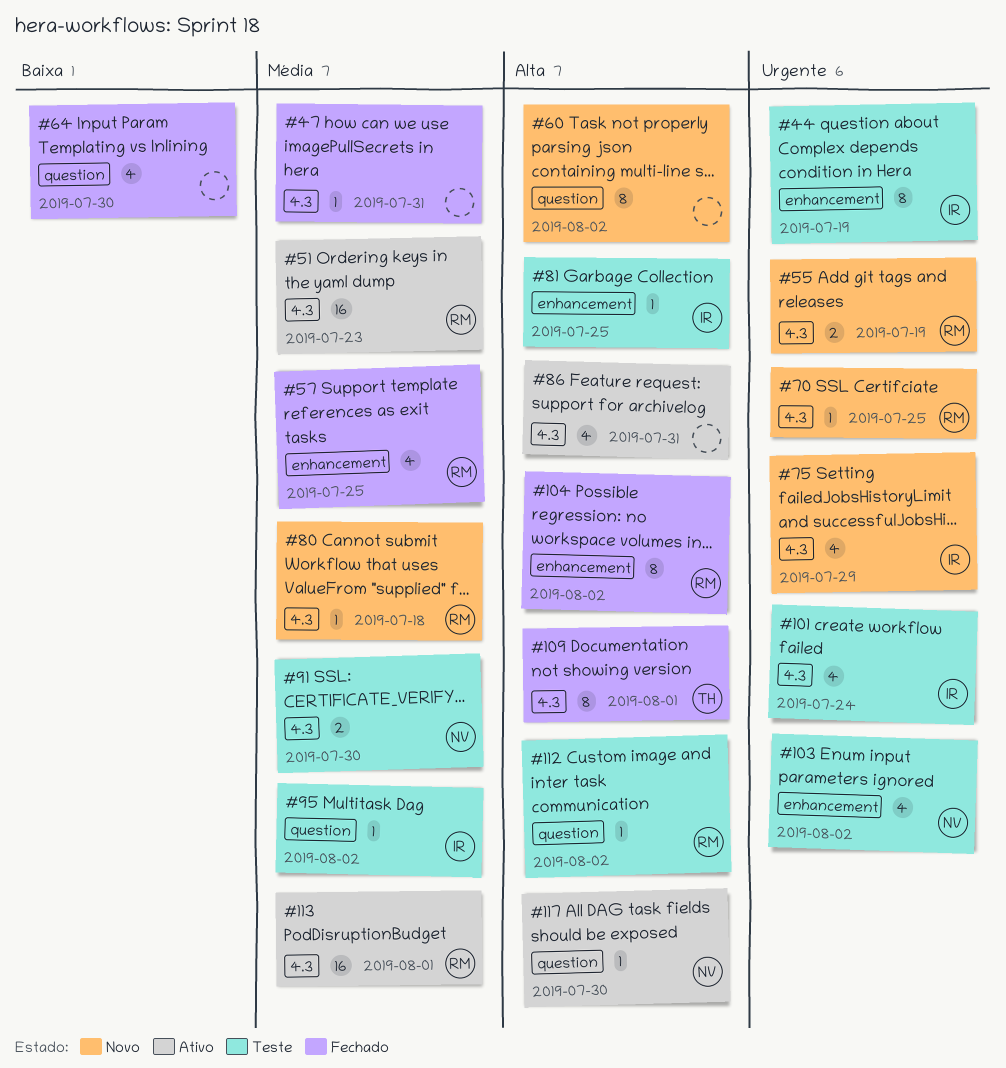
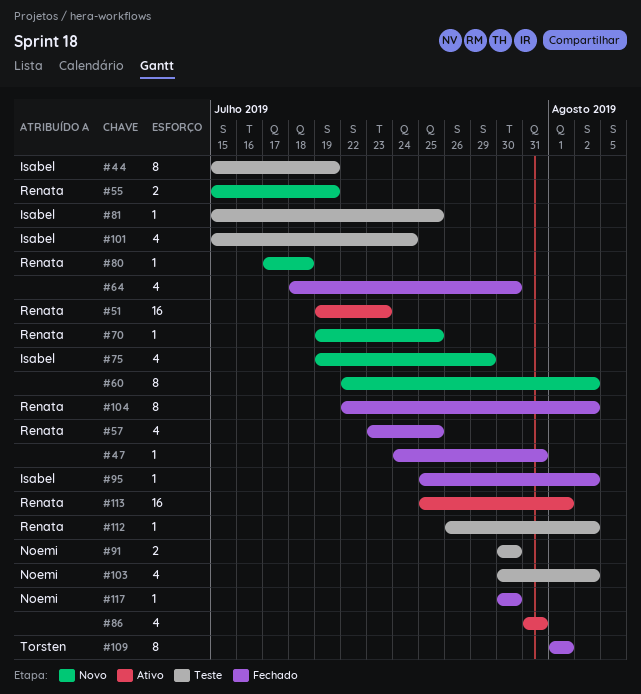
#95, status: Teste -> Fechado
#117, status: Ativo -> Fechado

